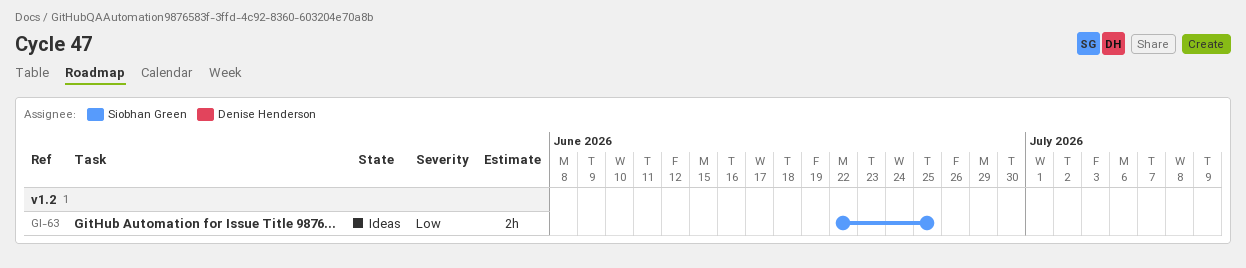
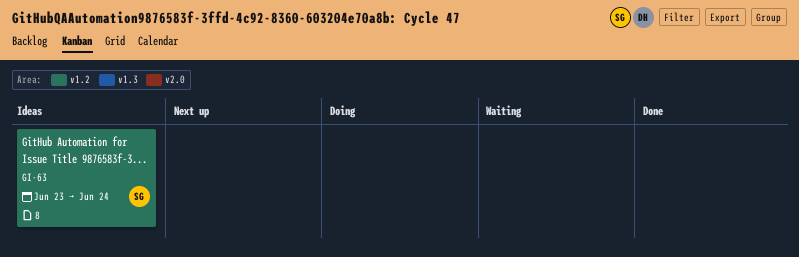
GI-63, start: Jun 22 -> Jun 23
GI-63, due: Jun 25 -> Jun 24

